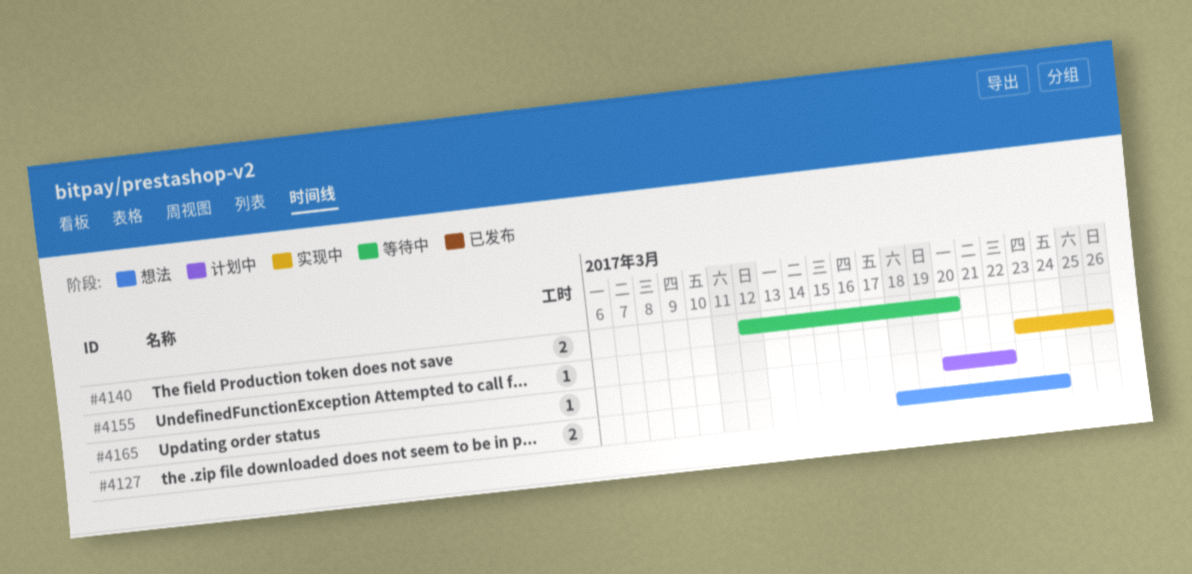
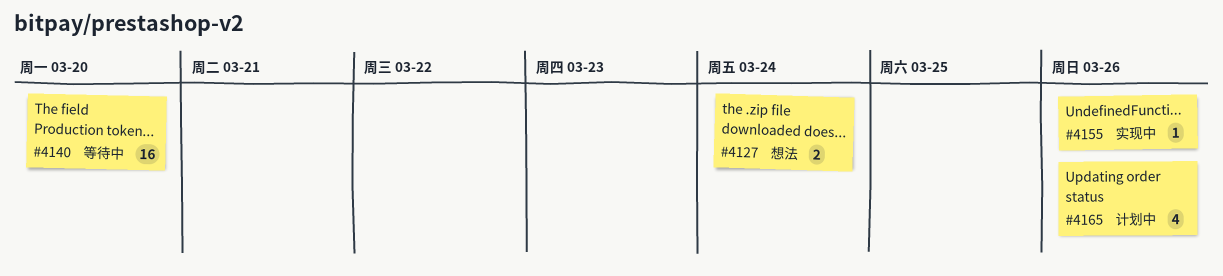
#4140, estimate: 2 -> 16
#4165, estimate: 1 -> 4
#4165, due: Mar 22 -> Mar 26

